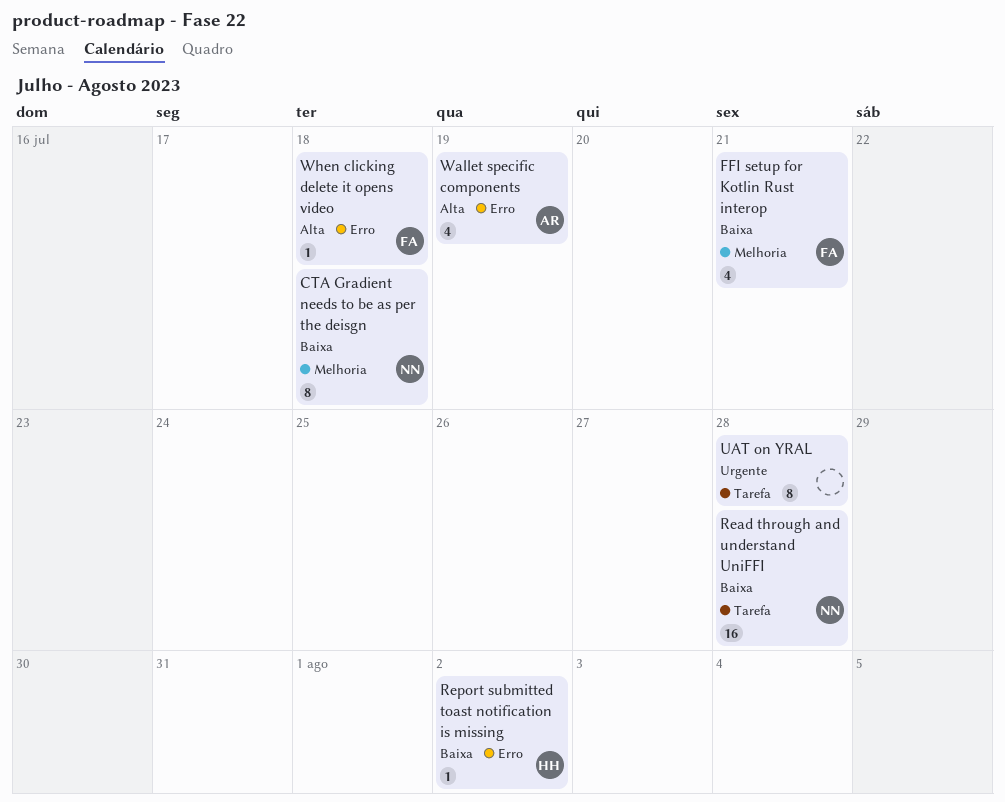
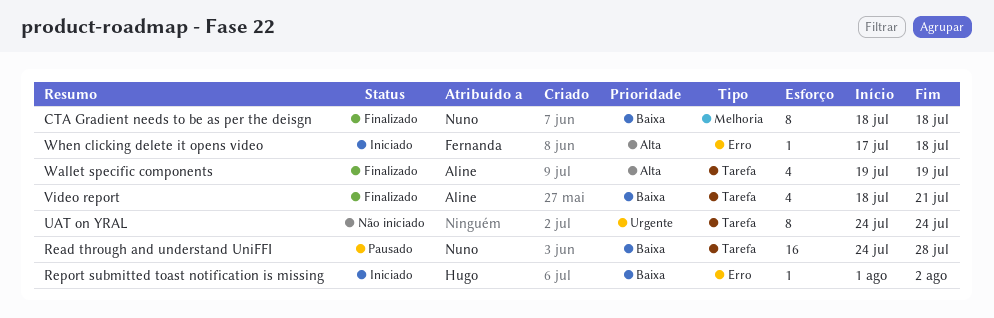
FFI setup for Kotlin Rust interop: present -> none
UAT on YRAL, due: Jul 28 -> Jul 24
Video report: none -> present
Wallet specific components, label: Erro -> Tarefa

